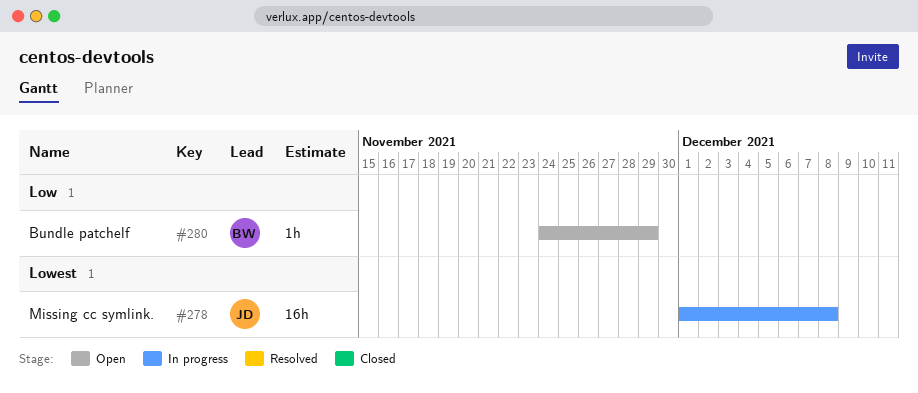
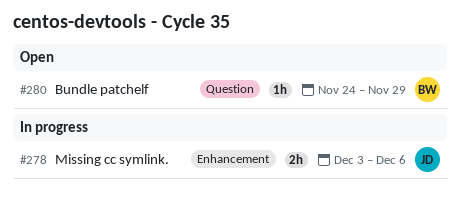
#278, estimate: 16h -> 2h
#278, start: Dec 1 -> Dec 3
#278, due: Dec 8 -> Dec 6

